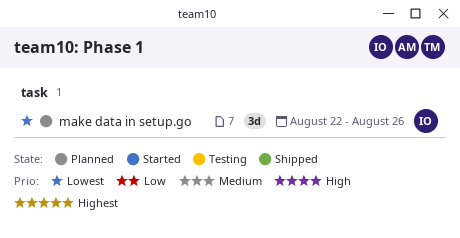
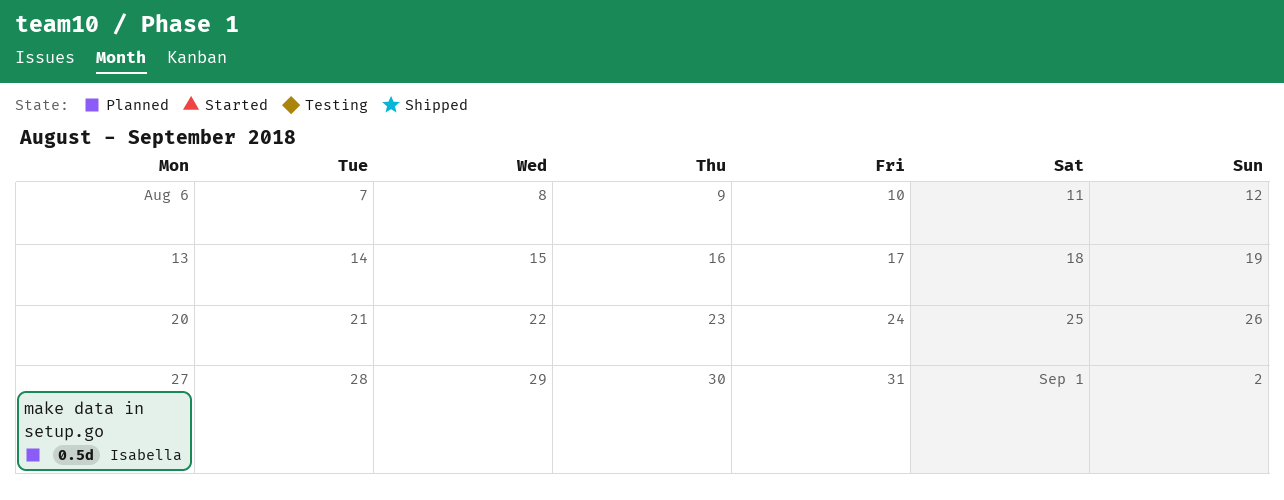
make data in setup.go, estimate: 3d -> 0.5d
make data in setup.go, due: Aug 26 -> Aug 27

